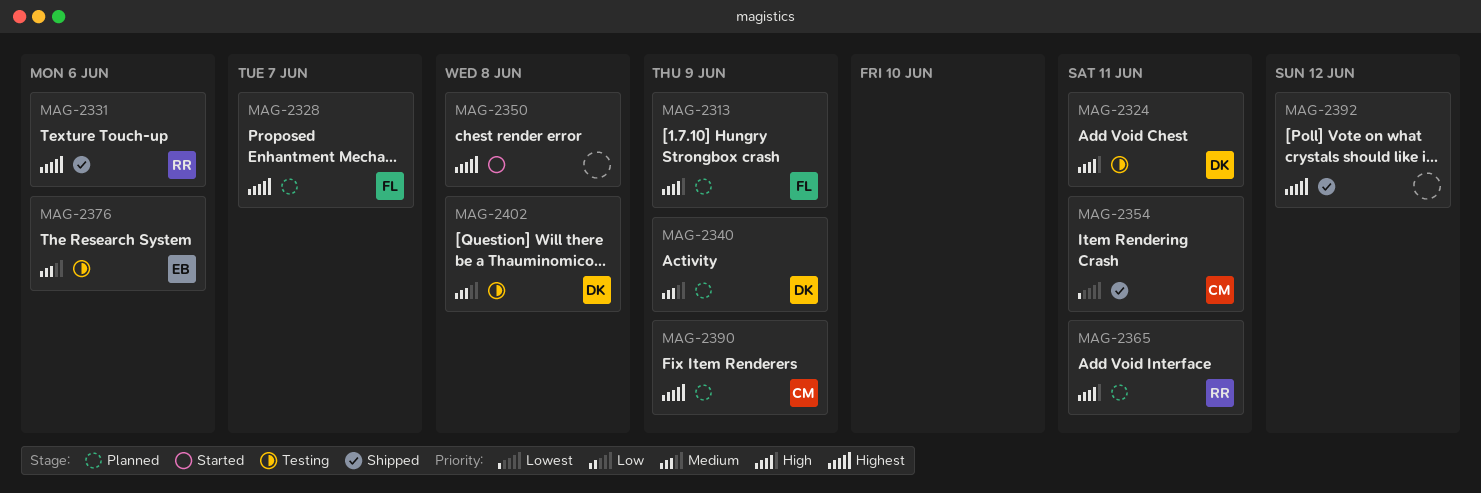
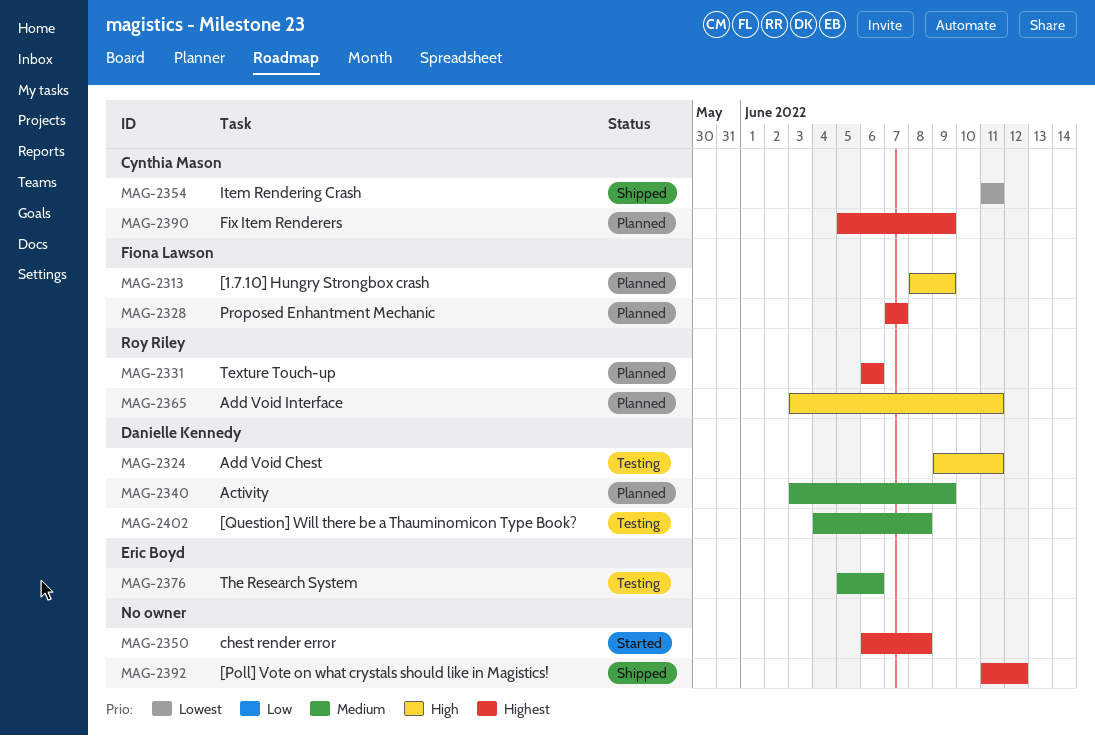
MAG-2331, status: Shipped -> Planned

